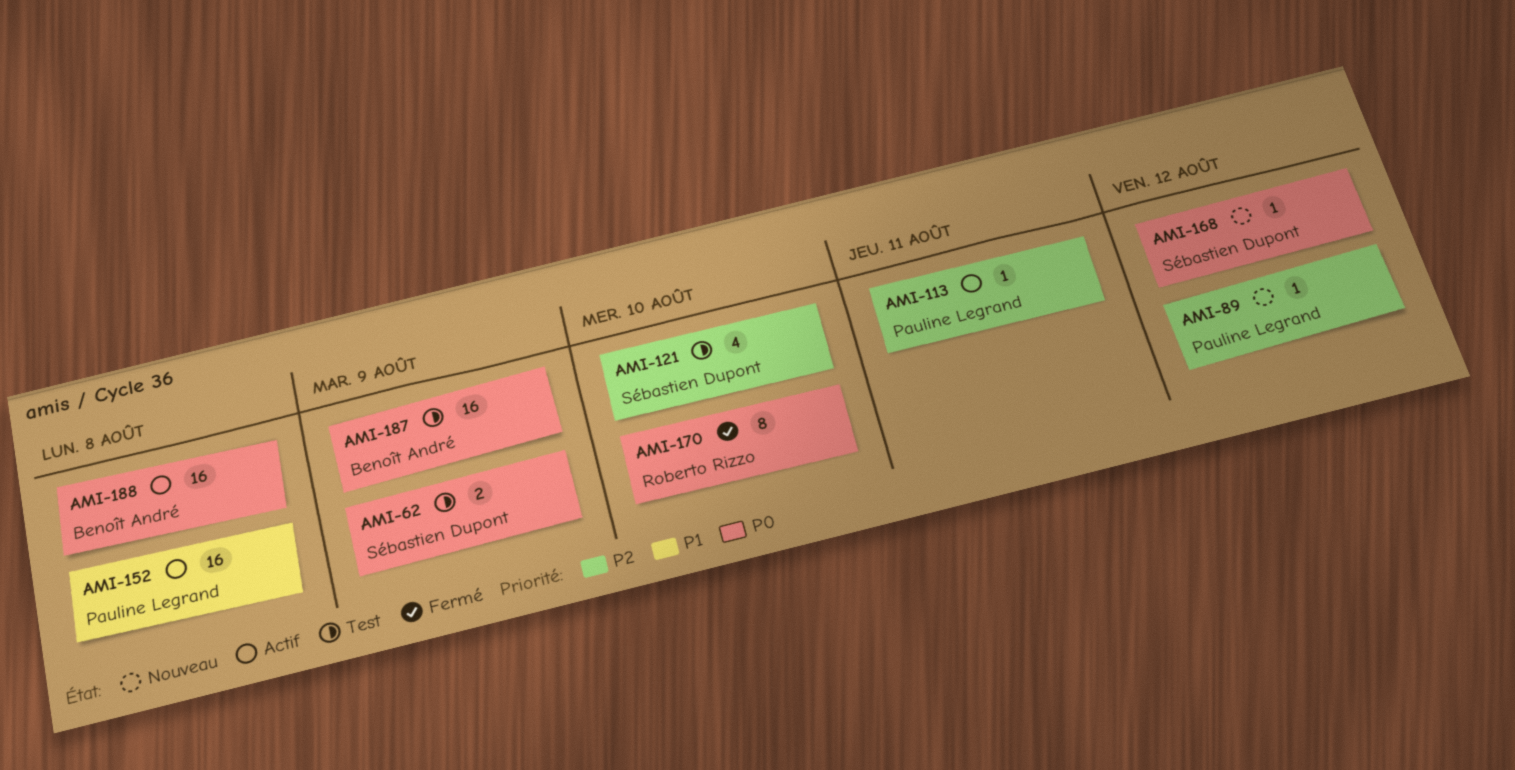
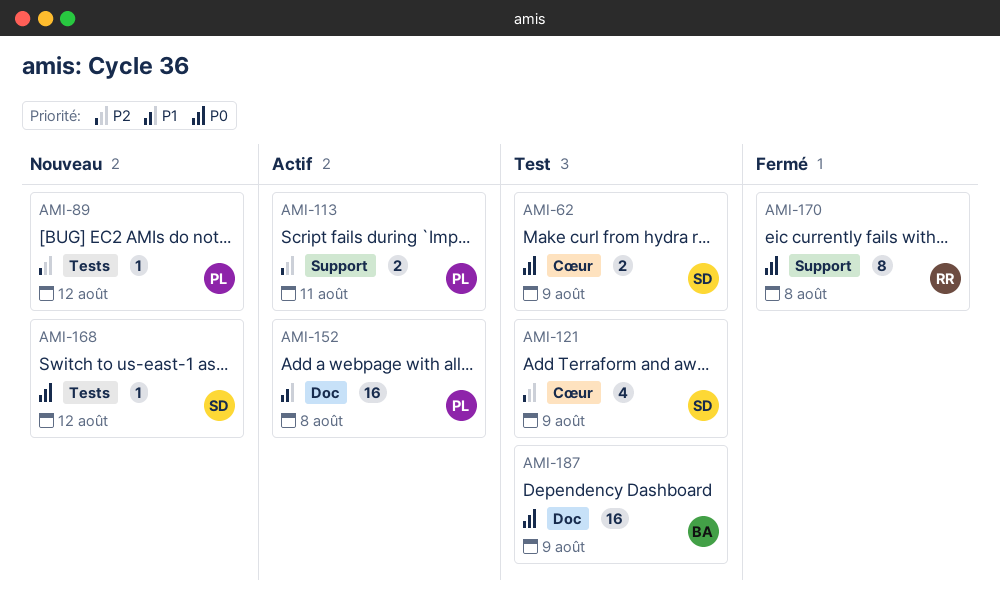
AMI-113, estimate: 1 -> 2
AMI-121, due: Aug 10 -> Aug 9
AMI-170, due: Aug 10 -> Aug 8
AMI-188: present -> none

